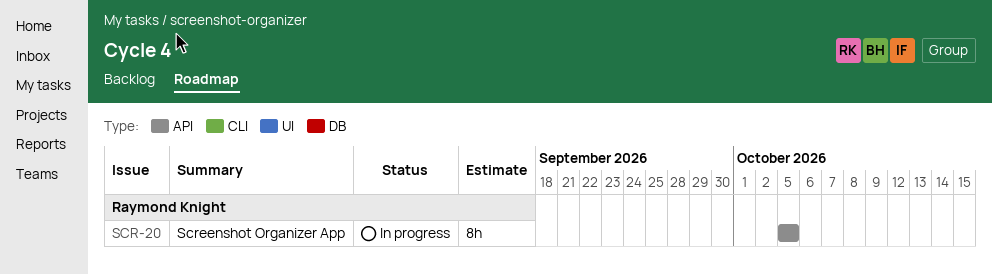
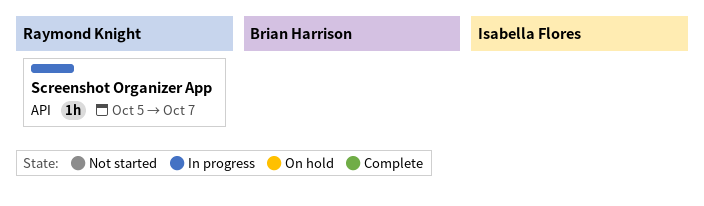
Screenshot Organizer App, estimate: 8h -> 1h
Screenshot Organizer App, due: Oct 5 -> Oct 7

